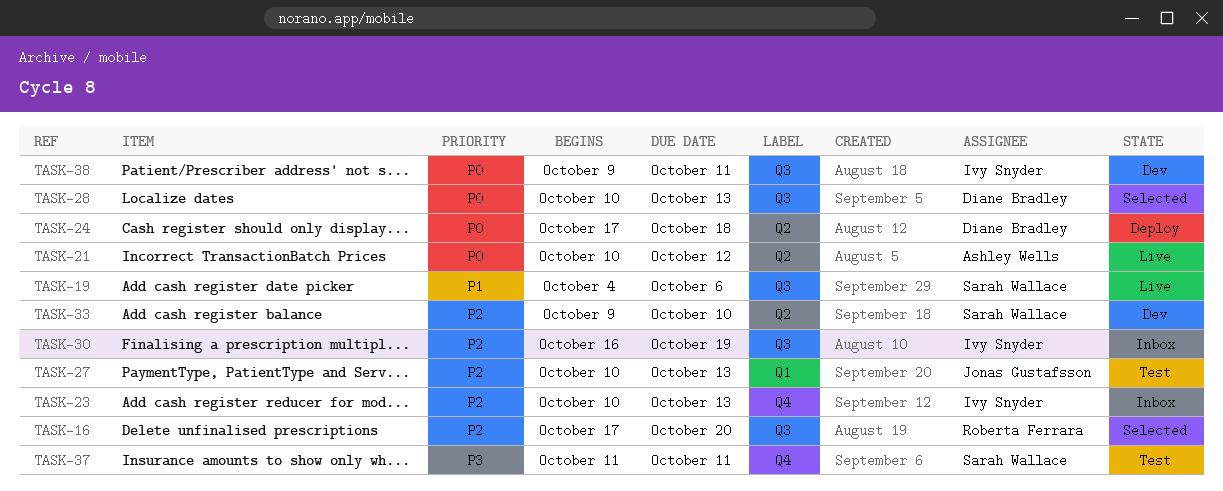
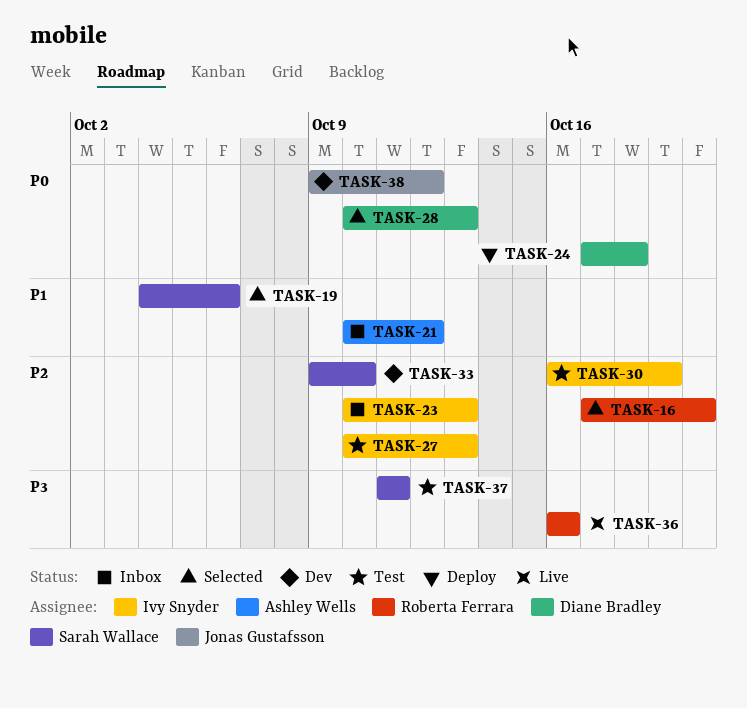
TASK-19, status: Live -> Selected
TASK-21, status: Live -> Inbox
TASK-21, priority: P0 -> P1
TASK-27, owner: Jonas Gustafsson -> Ivy Snyder
TASK-30, status: Inbox -> Test
TASK-36: none -> present
TASK-38, owner: Ivy Snyder -> Jonas Gustafsson
TASK-38, due: Oct 11 -> Oct 12

